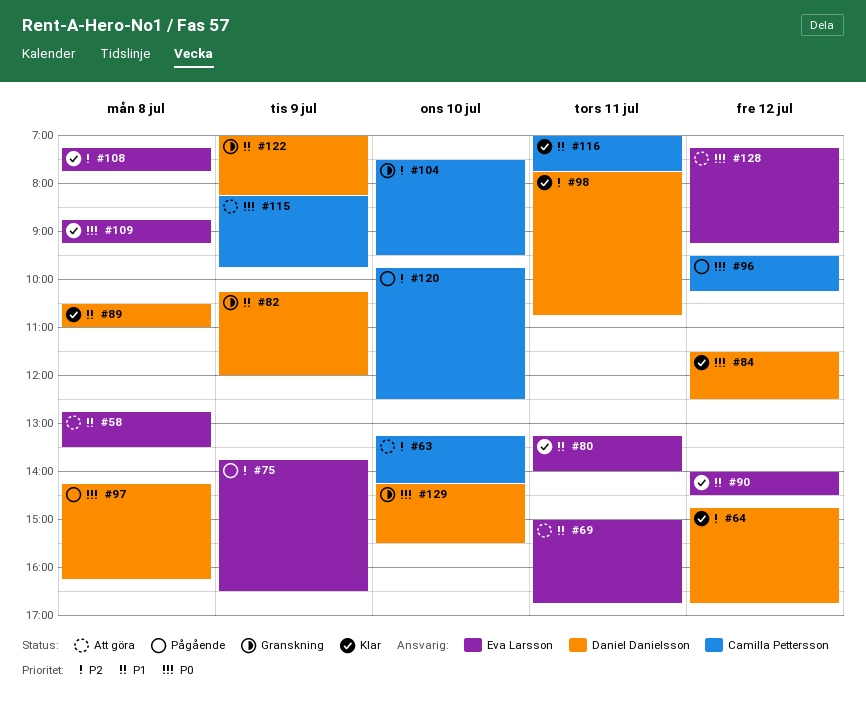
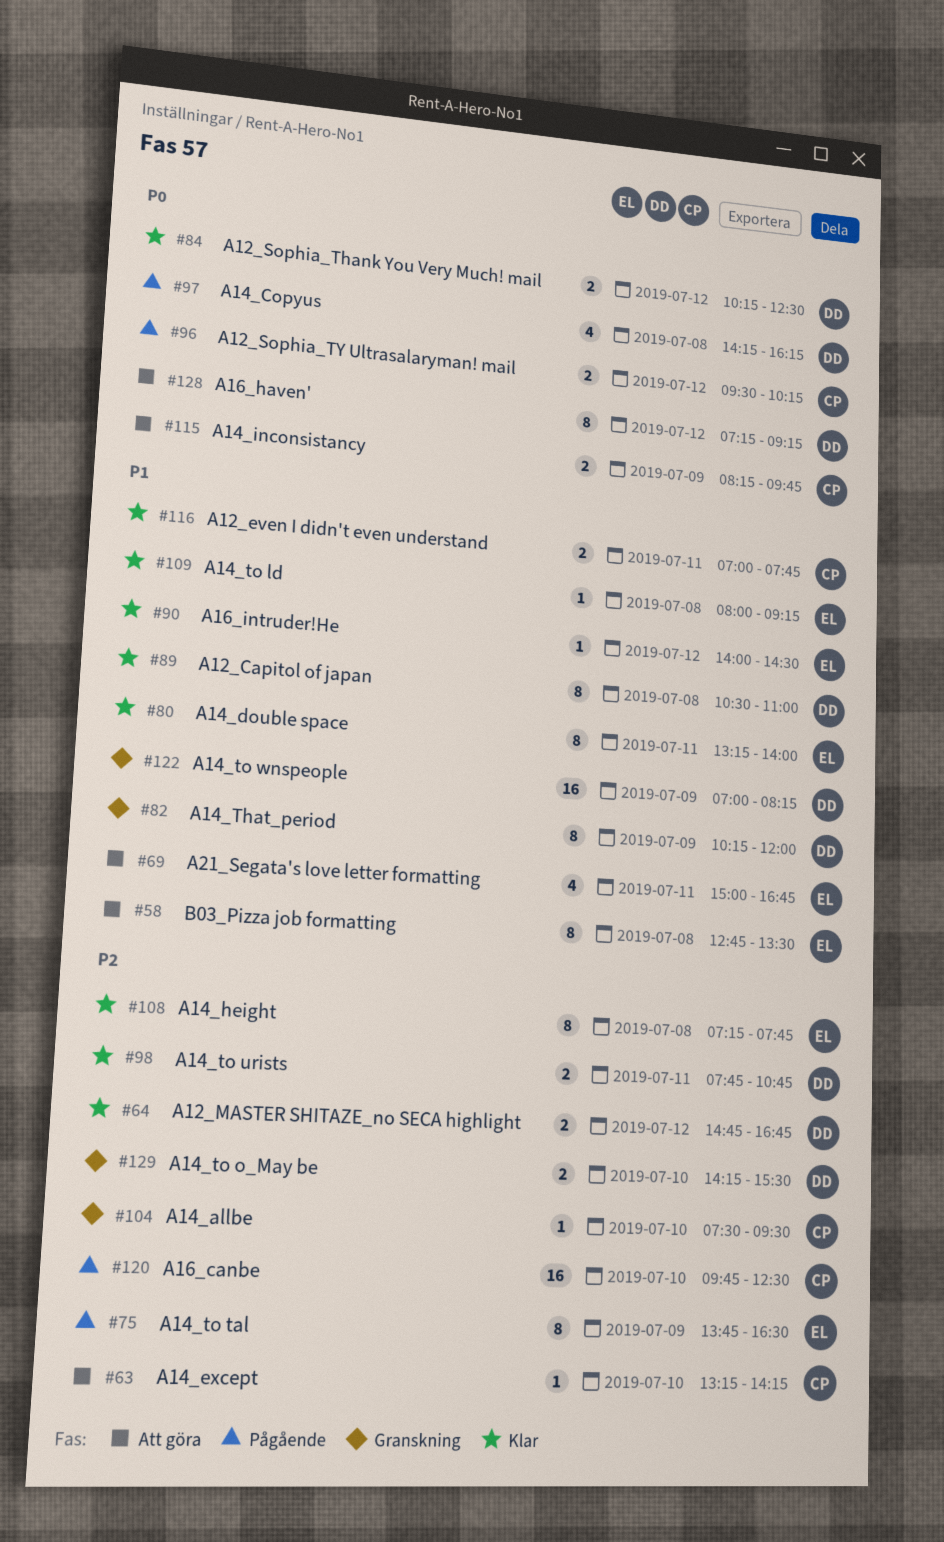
#84, begins: 11:30 -> 10:15
#109, priority: P0 -> P1
#109, begins: 08:45 -> 08:00
#128, owner: Eva Larsson -> Daniel Danielsson
#129, priority: P0 -> P2

